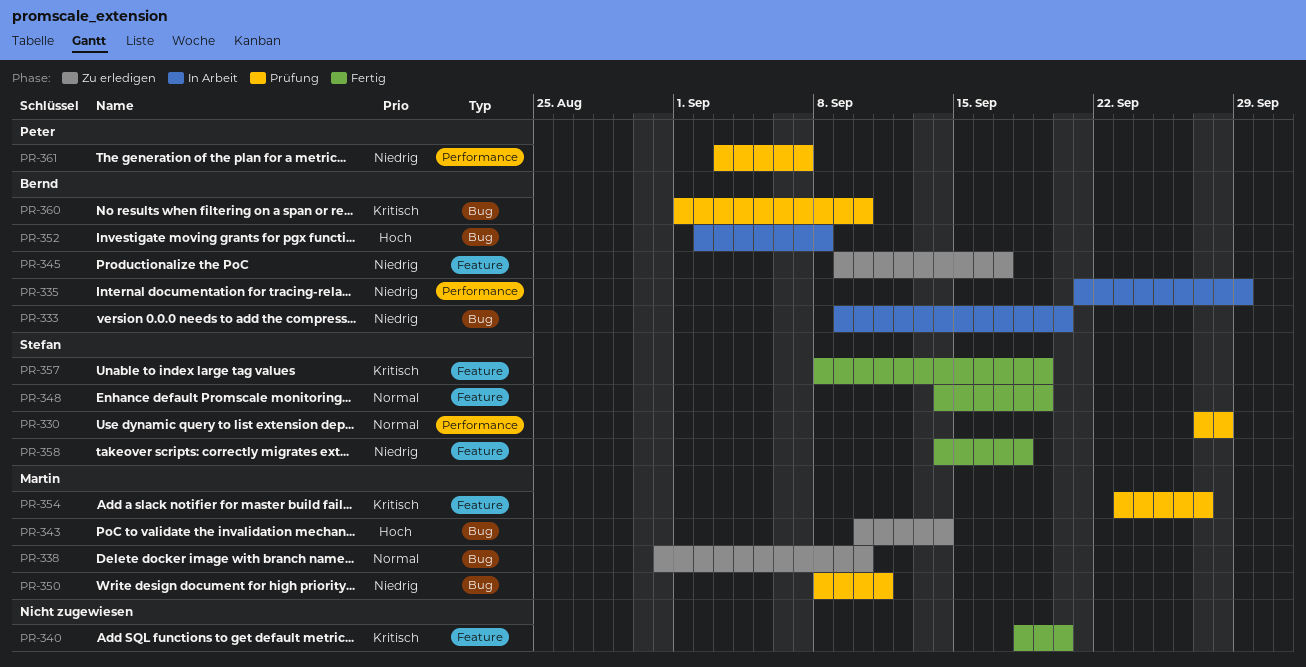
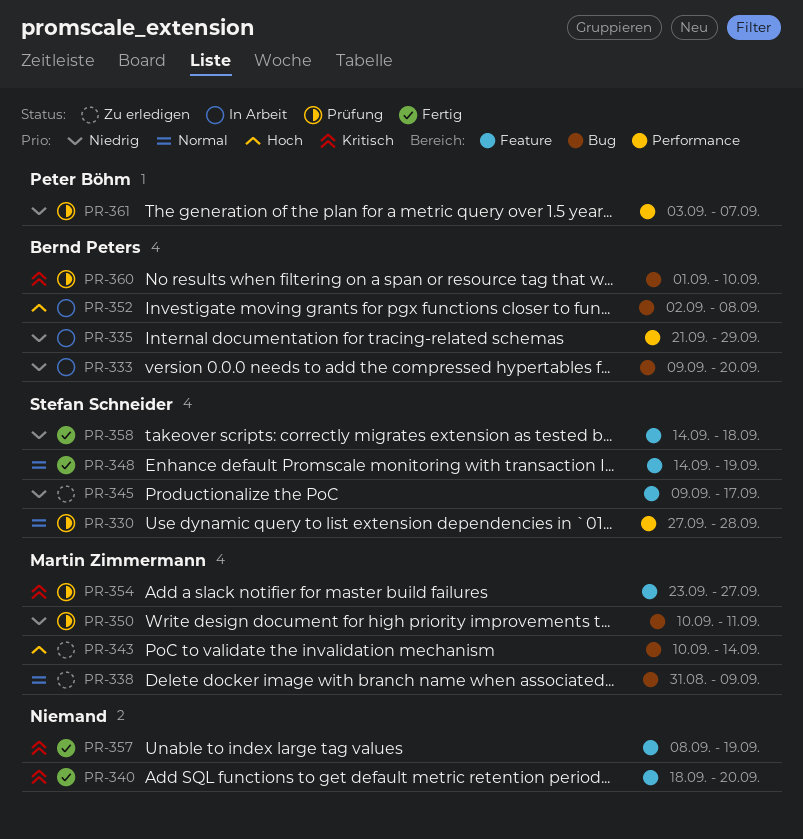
PR-338, due: Sep 10 -> Sep 9
PR-345, owner: Bernd Peters -> Stefan Schneider
PR-350, start: Sep 8 -> Sep 10
PR-357, owner: Stefan Schneider -> none

